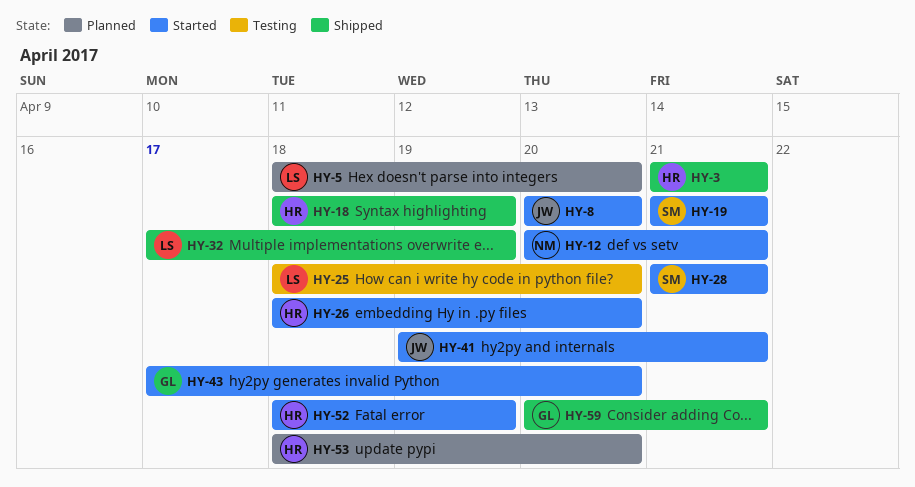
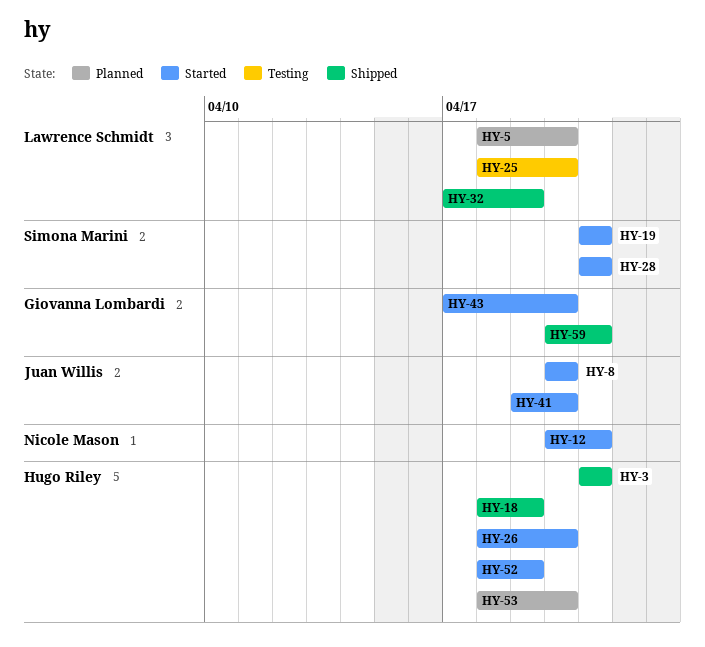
HY-41, due: Apr 21 -> Apr 20

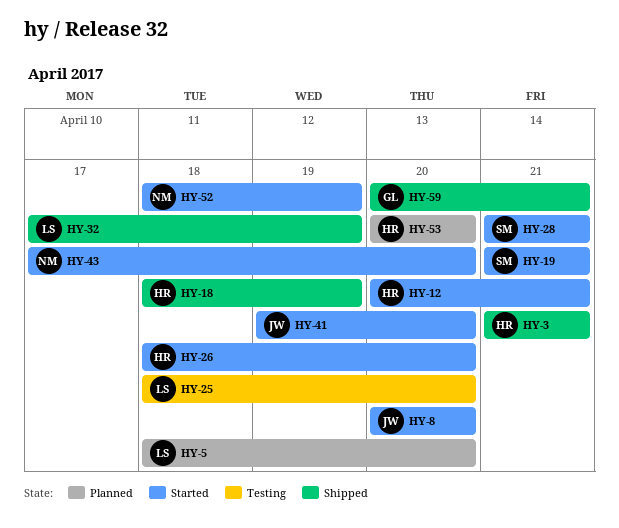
HY-12, owner: Nicole Mason -> Hugo Riley
HY-43, owner: Giovanna Lombardi -> Nicole Mason
HY-52, owner: Hugo Riley -> Nicole Mason
HY-53, start: Apr 18 -> Apr 20

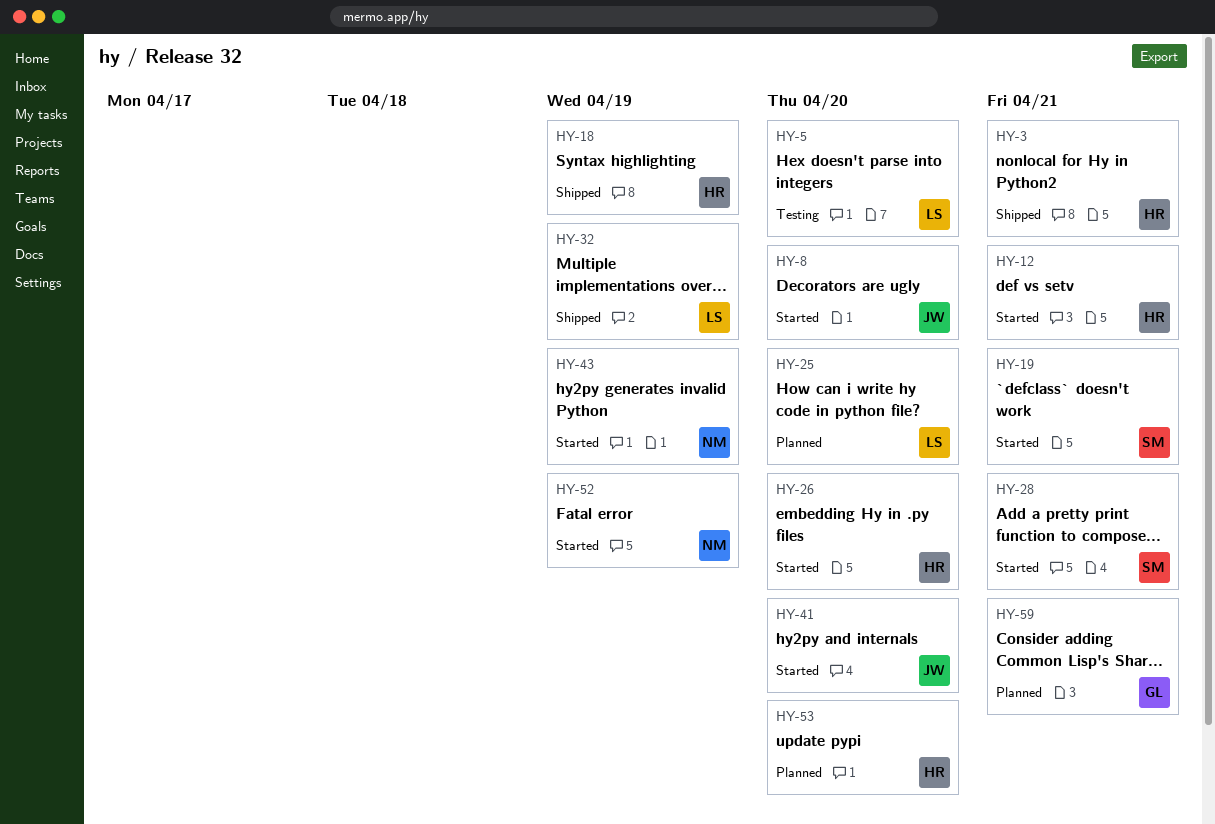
HY-5, status: Planned -> Testing
HY-25, status: Testing -> Planned
HY-43, due: Apr 20 -> Apr 19
HY-59, status: Shipped -> Planned

